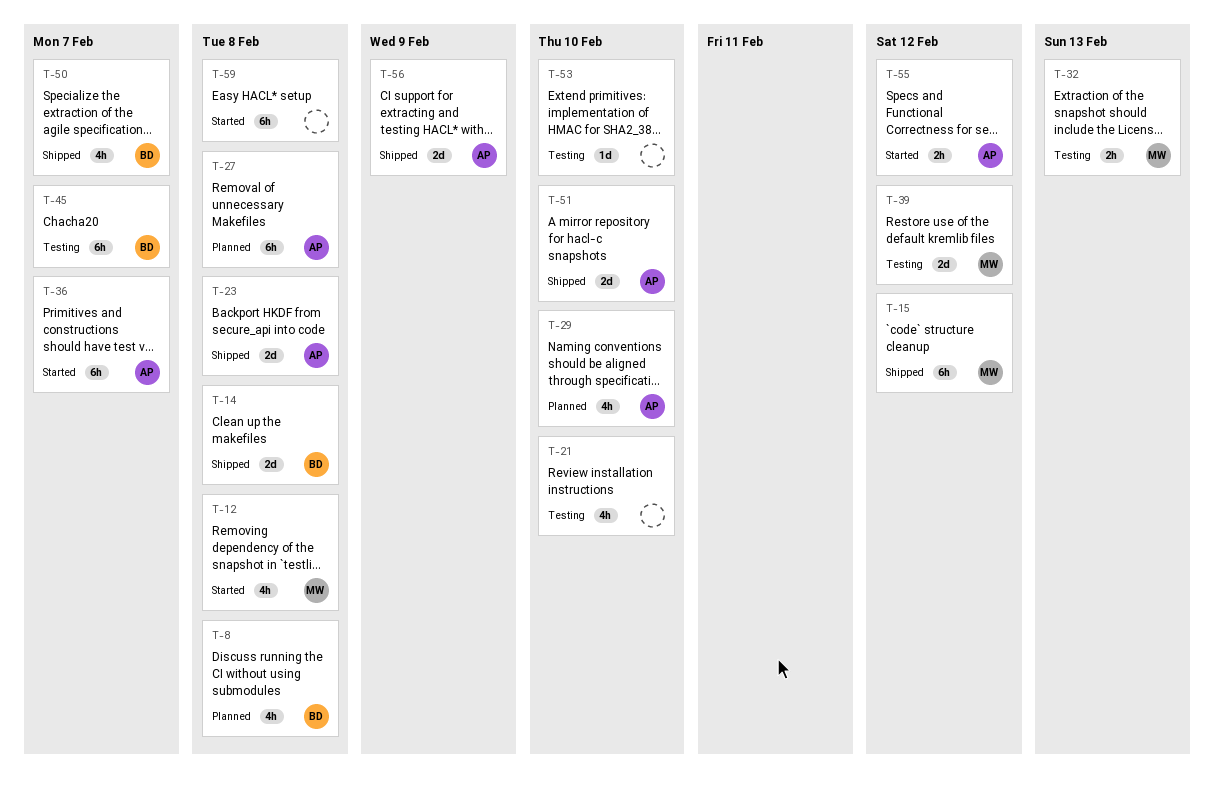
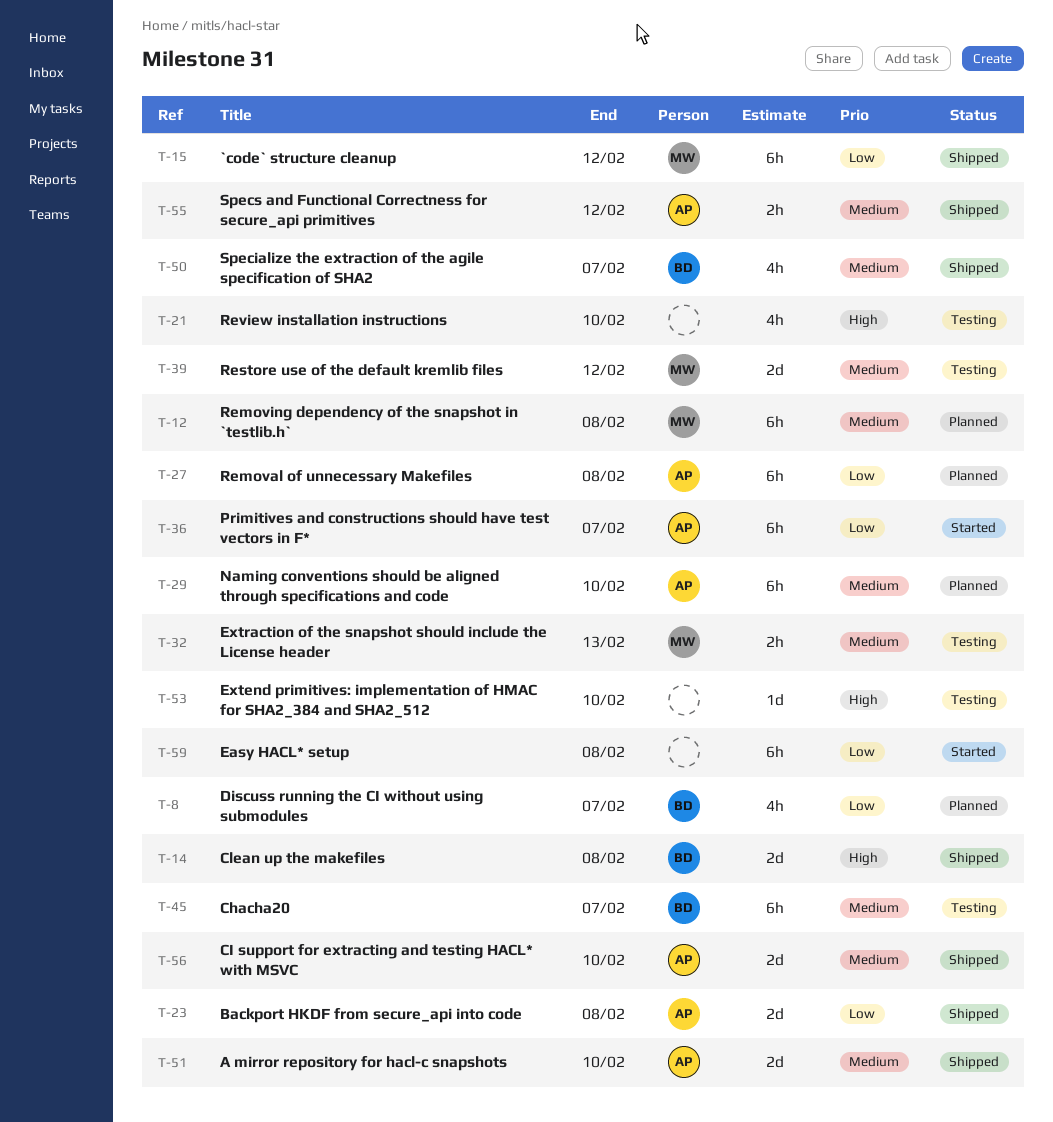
T-8, due: Feb 8 -> Feb 7
T-12, status: Started -> Planned
T-12, estimate: 4h -> 6h
T-29, estimate: 4h -> 6h
T-55, status: Started -> Shipped
T-56, due: Feb 9 -> Feb 10

